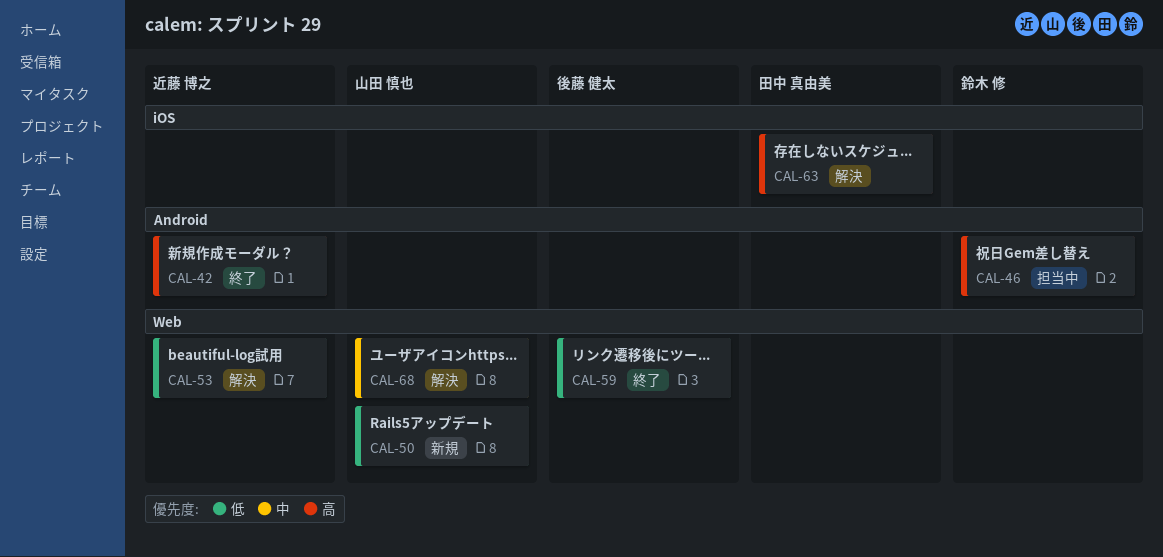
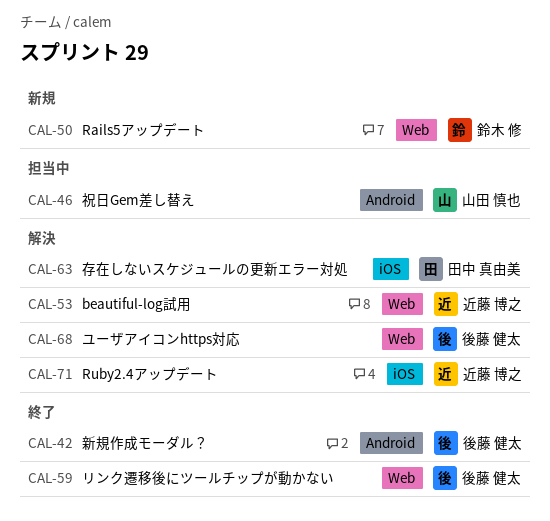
CAL-42, owner: 近藤 博之 -> 後藤 健太
CAL-46, owner: 鈴木 修 -> 山田 慎也
CAL-50, owner: 山田 慎也 -> 鈴木 修
CAL-68, owner: 山田 慎也 -> 後藤 健太
CAL-71: none -> present

